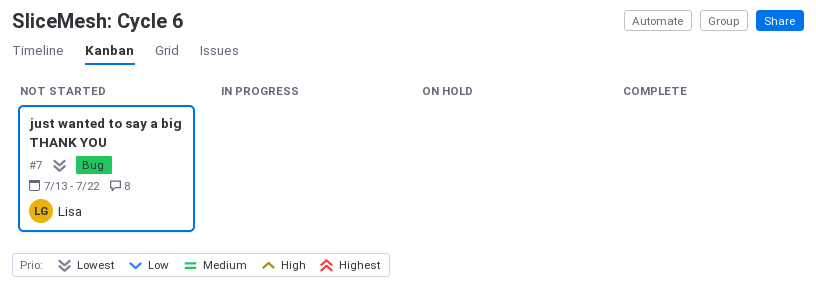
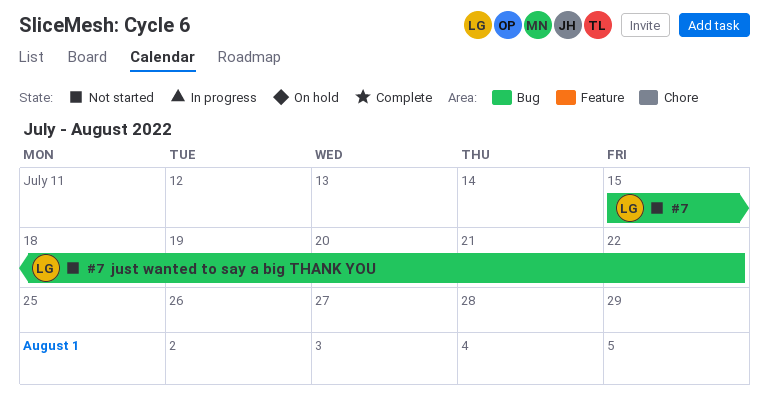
#7, start: Jul 13 -> Jul 15

